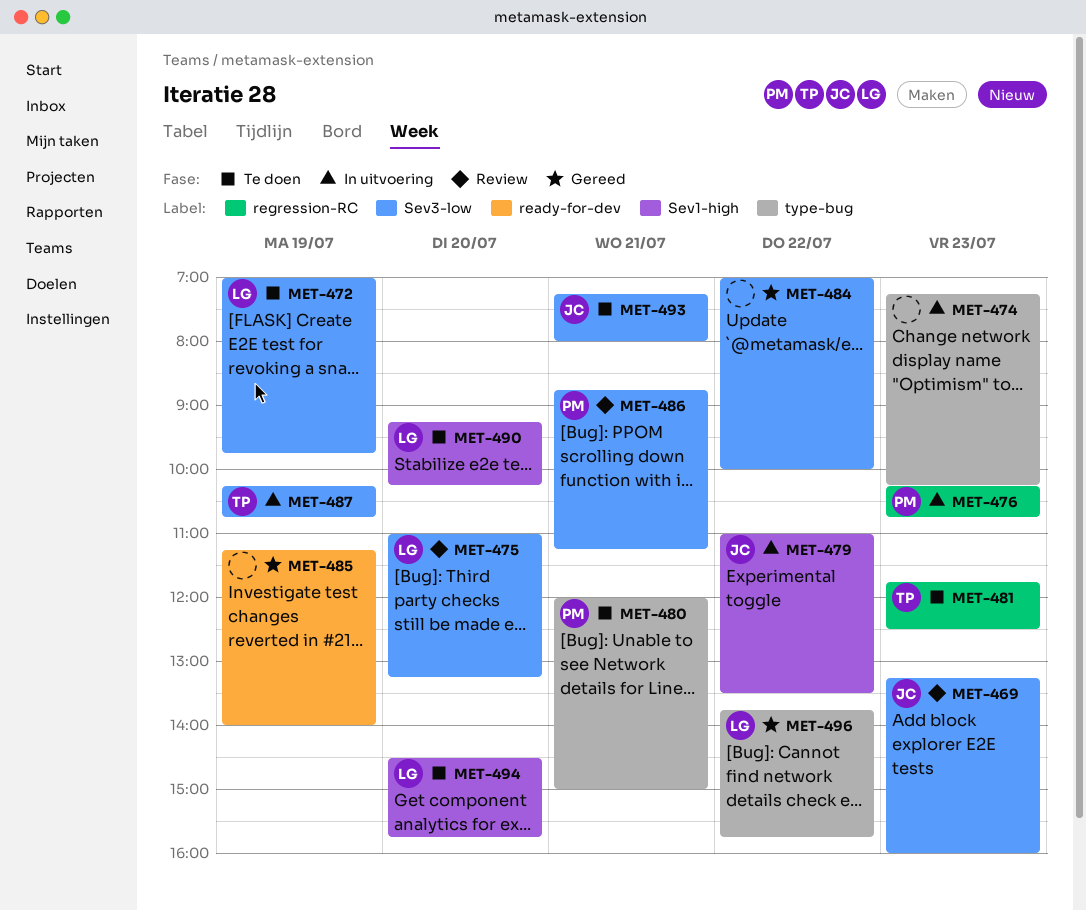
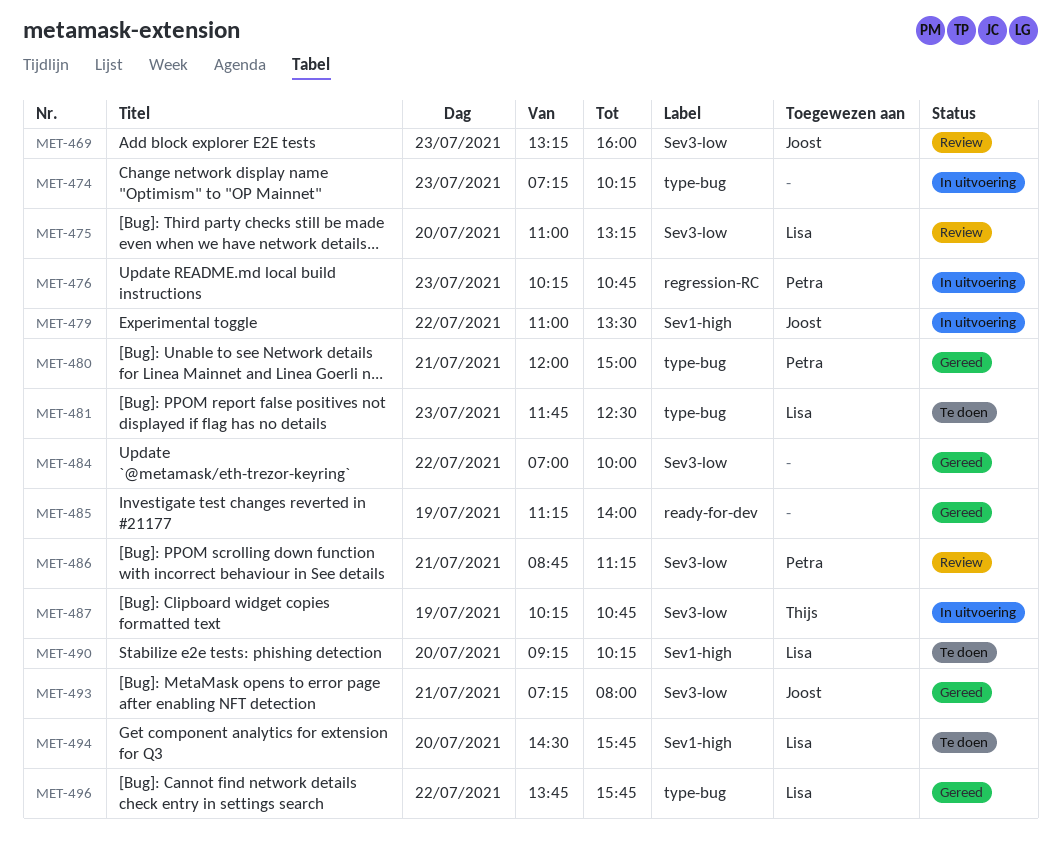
MET-472: present -> none
MET-480, status: Te doen -> Gereed
MET-481, owner: Thijs -> Lisa
MET-481, label: regression-RC -> type-bug
MET-493, status: Te doen -> Gereed

